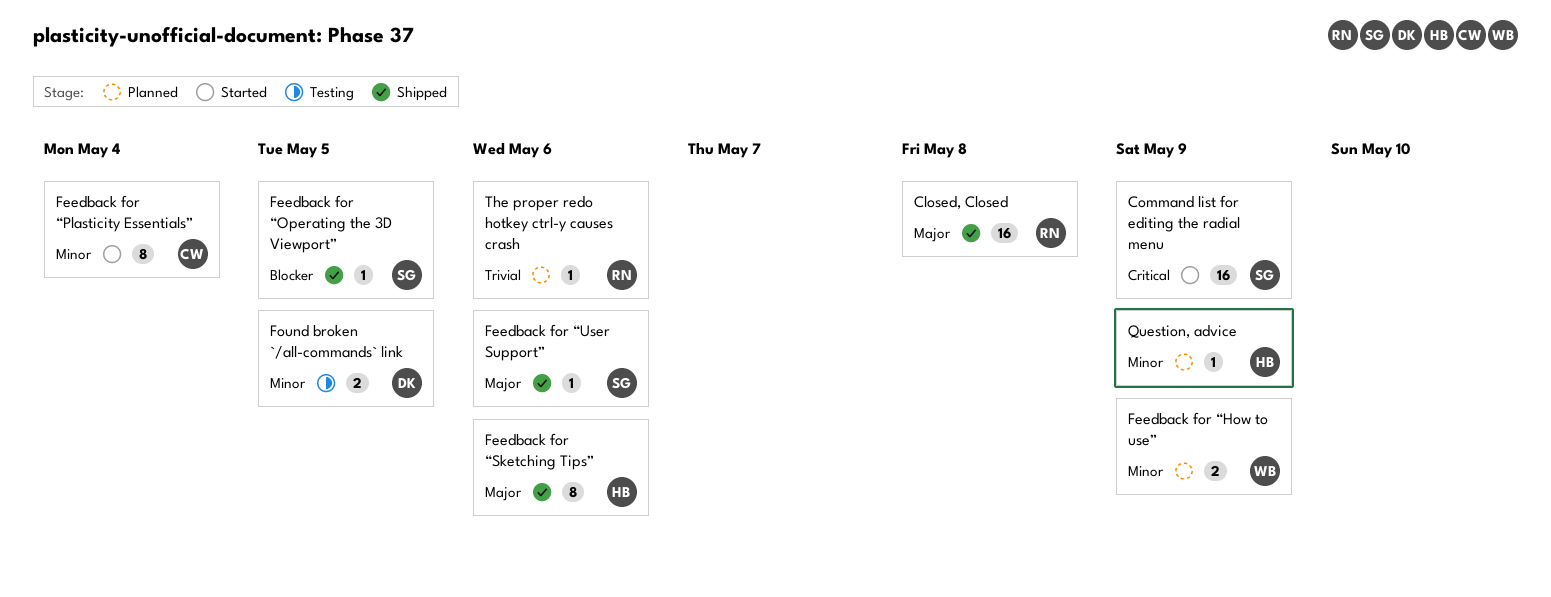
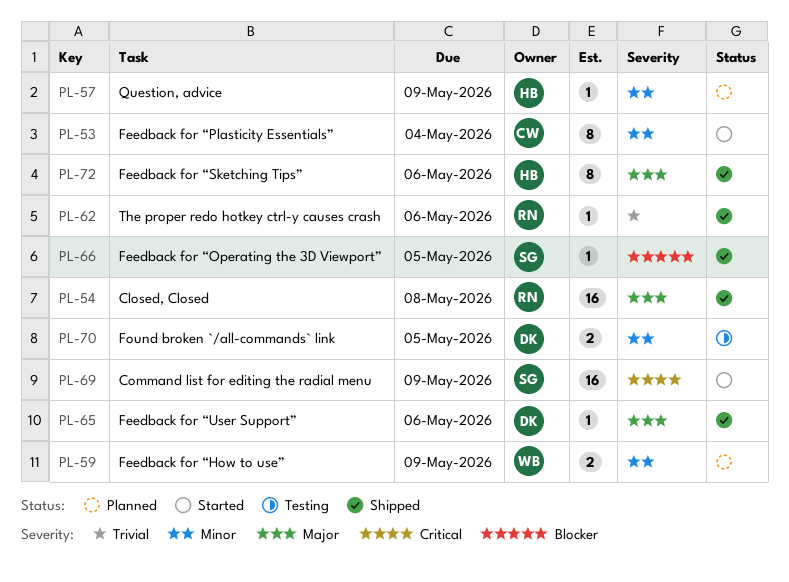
Feedback for “User Support”, owner: SG -> DK
The proper redo hotkey ctrl-y causes crash, status: Planned -> Shipped

